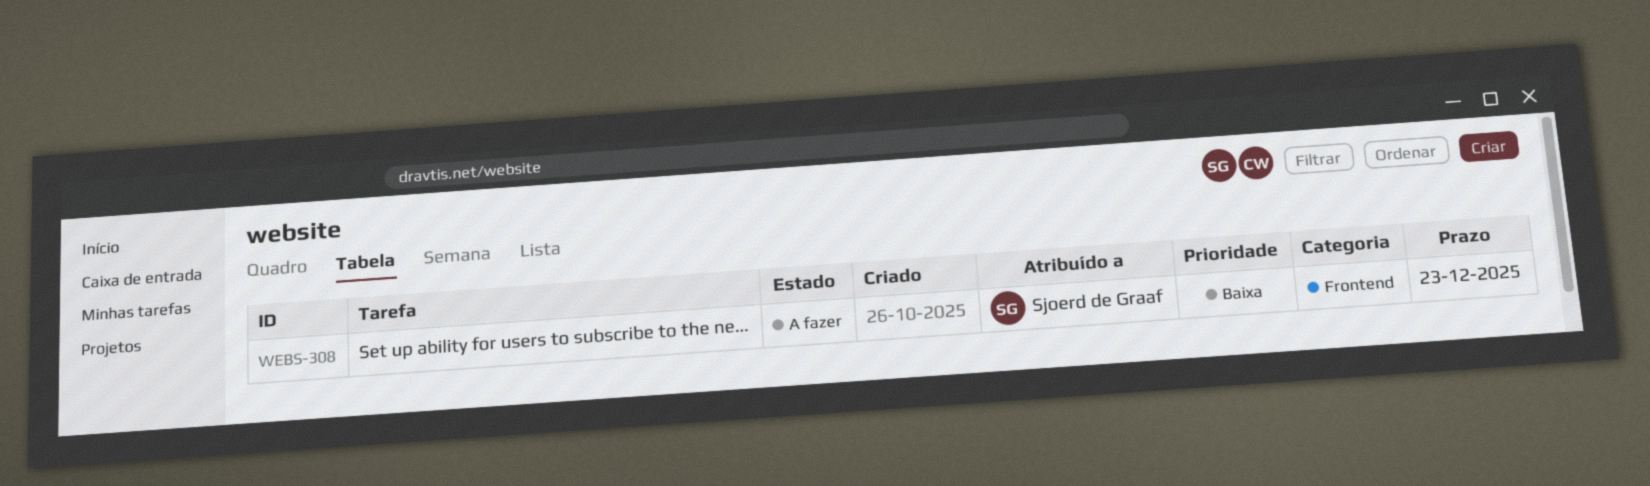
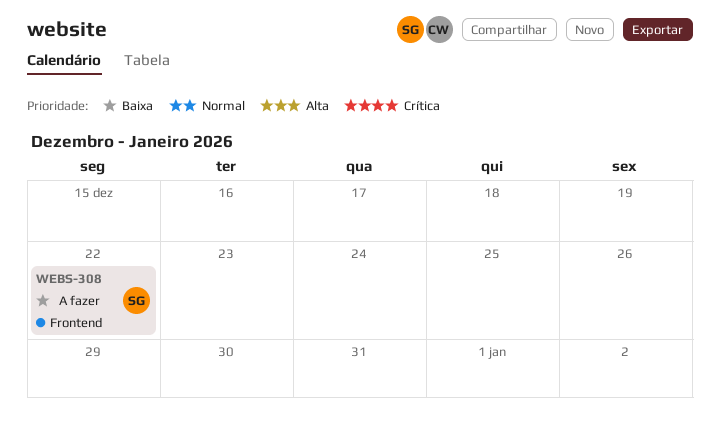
WEBS-308, due: Dec 23 -> Dec 22

